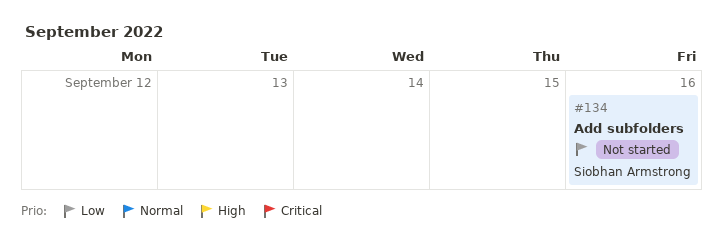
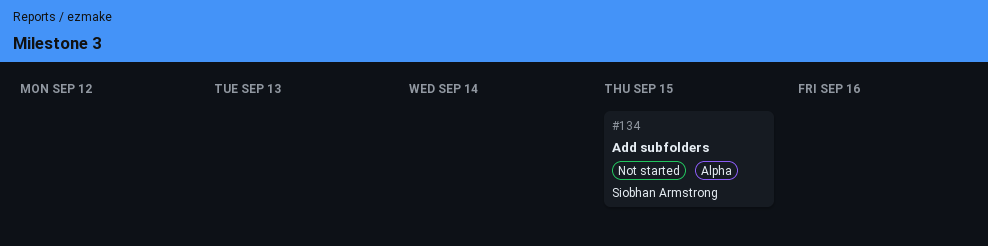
#134, due: Sep 16 -> Sep 15

